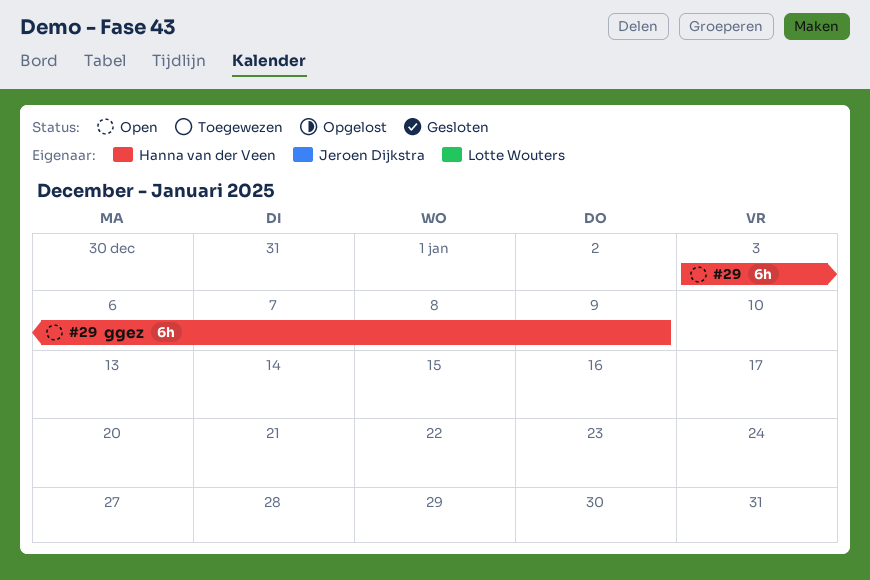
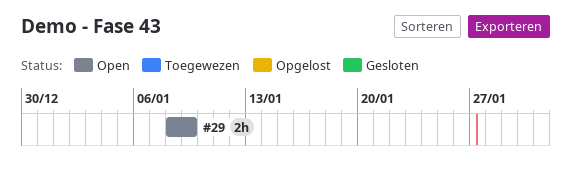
#29, estimate: 6h -> 2h
#29, start: Jan 3 -> Jan 8

